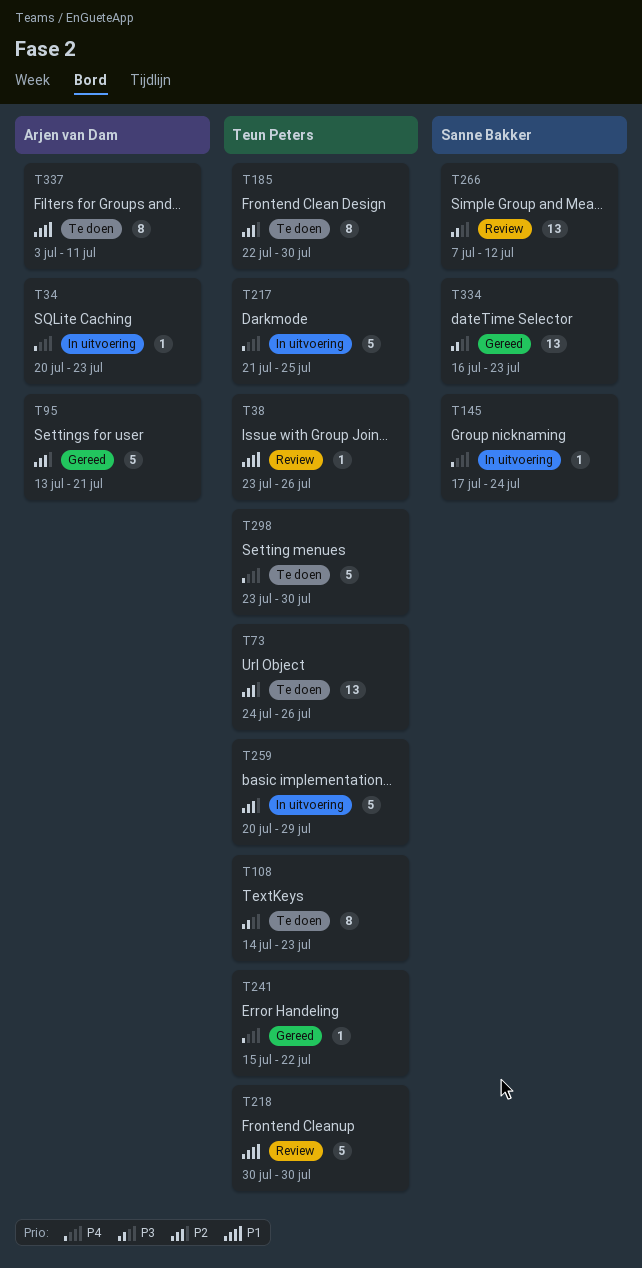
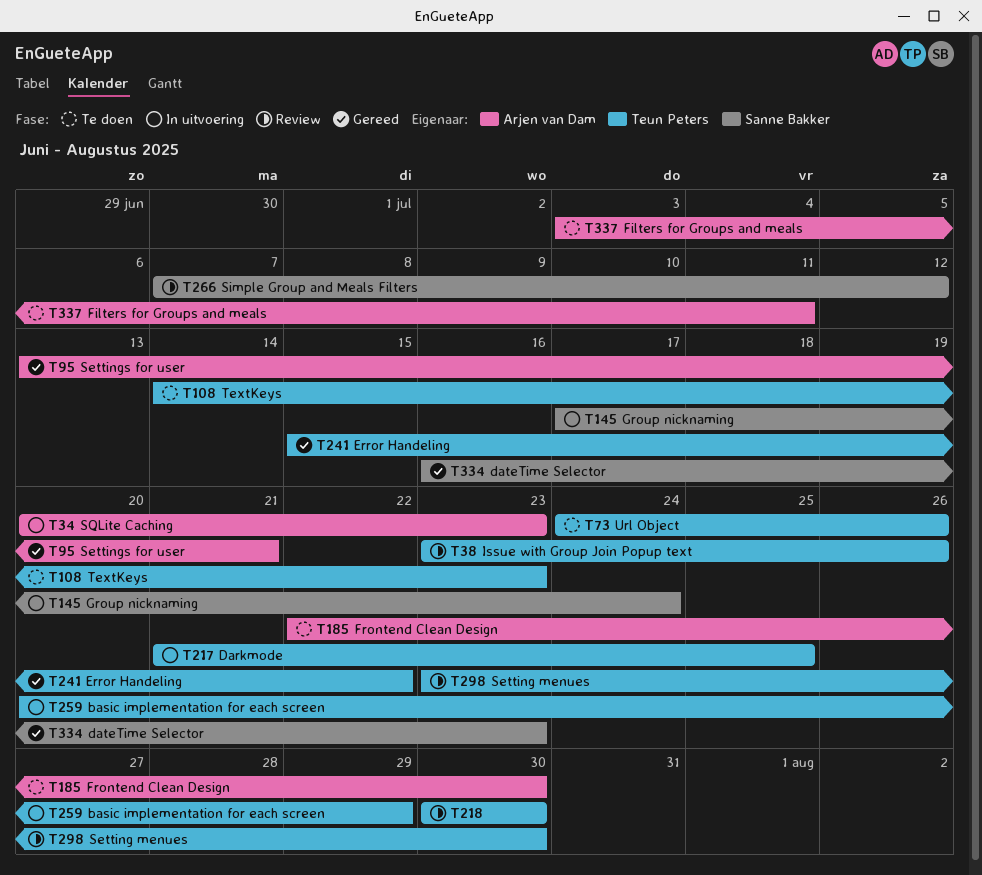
T185, owner: Teun Peters -> Arjen van Dam
T298, status: Te doen -> Review

